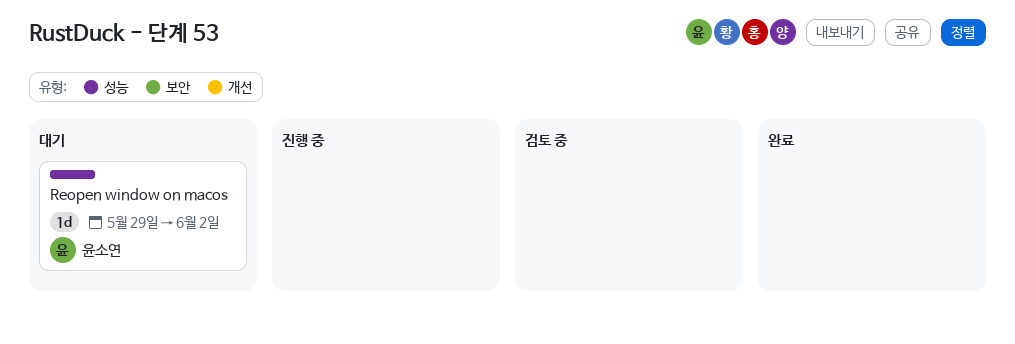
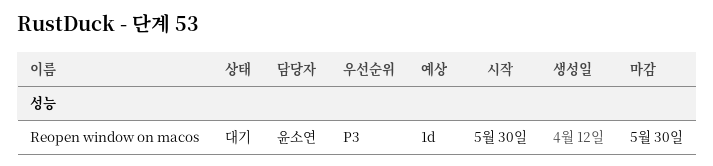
Reopen window on macos, start: May 29 -> May 30
Reopen window on macos, due: Jun 2 -> May 30

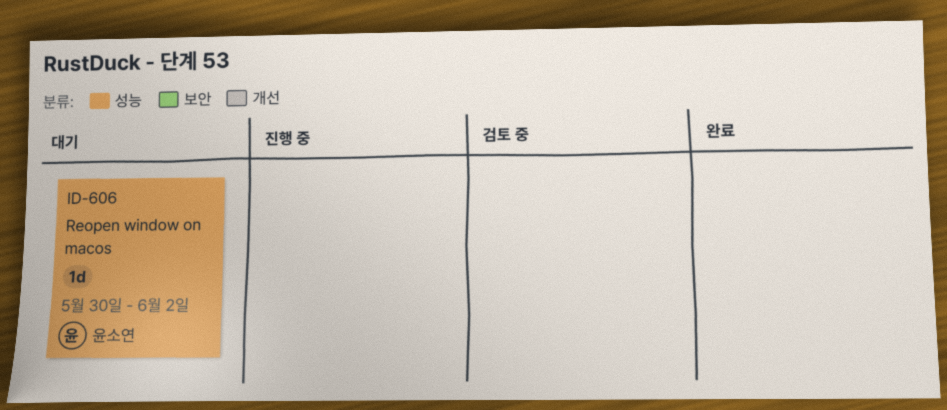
Reopen window on macos, due: May 30 -> Jun 2

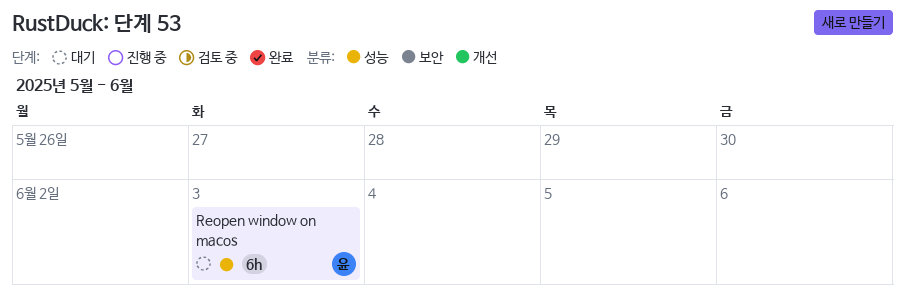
Reopen window on macos, estimate: 1d -> 6h
Reopen window on macos, due: Jun 2 -> Jun 3

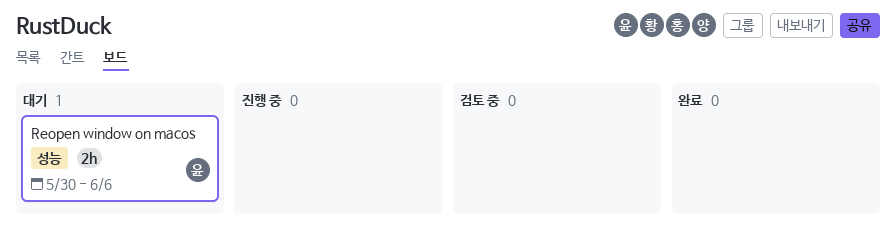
Reopen window on macos, estimate: 6h -> 2h
Reopen window on macos, due: Jun 3 -> Jun 6

